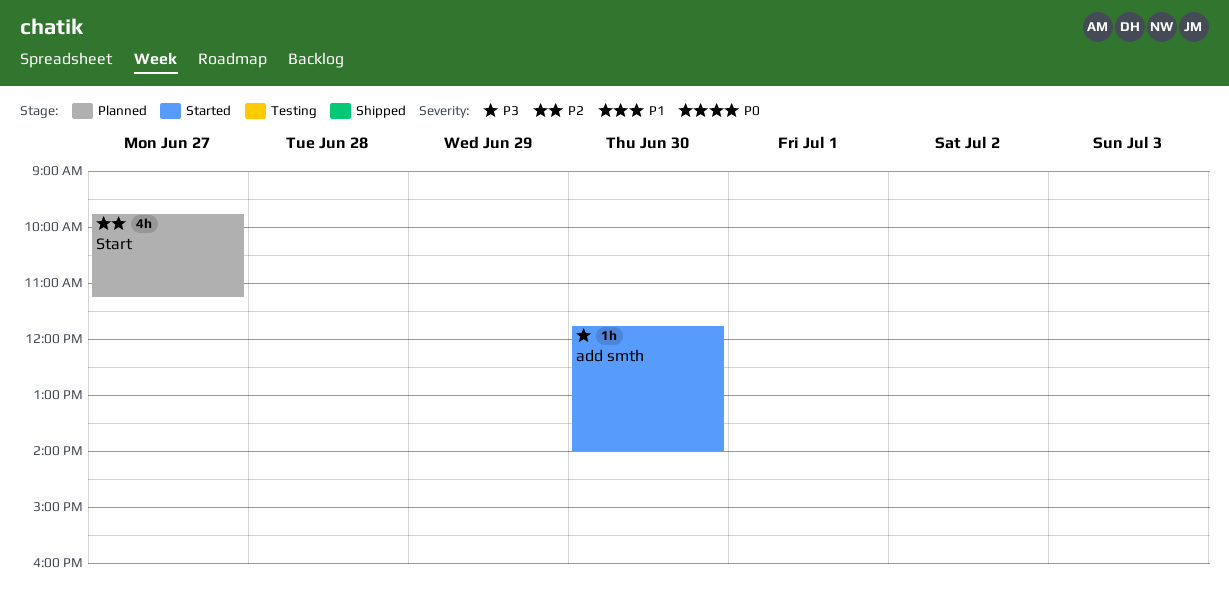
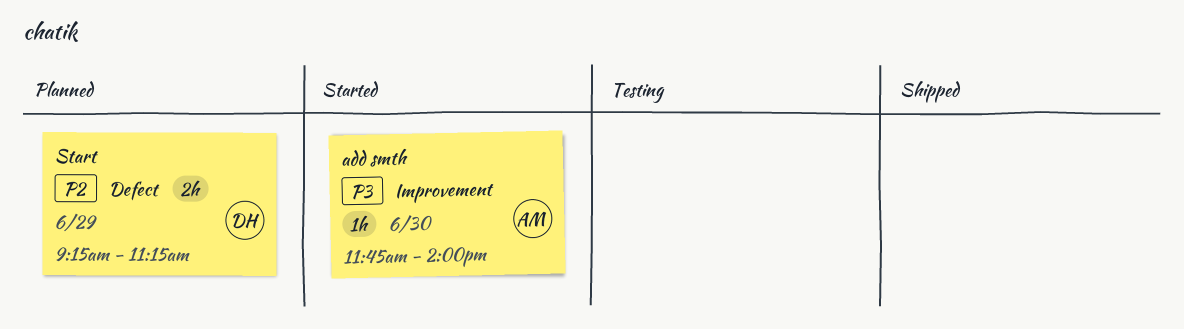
Start, estimate: 4h -> 2h
Start, day: Jun 27 -> Jun 29
Start, begins: 09:45 -> 09:15

